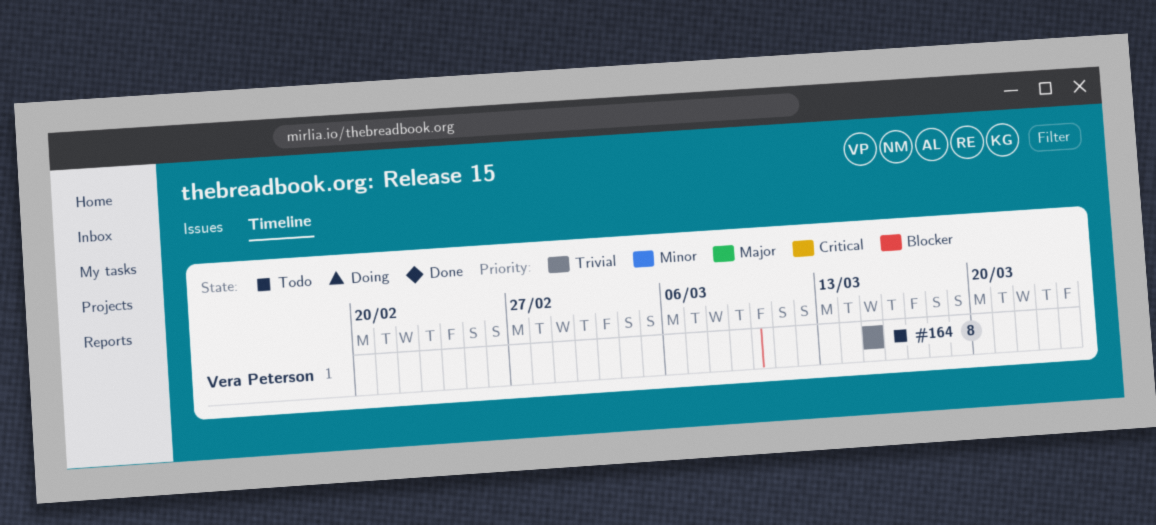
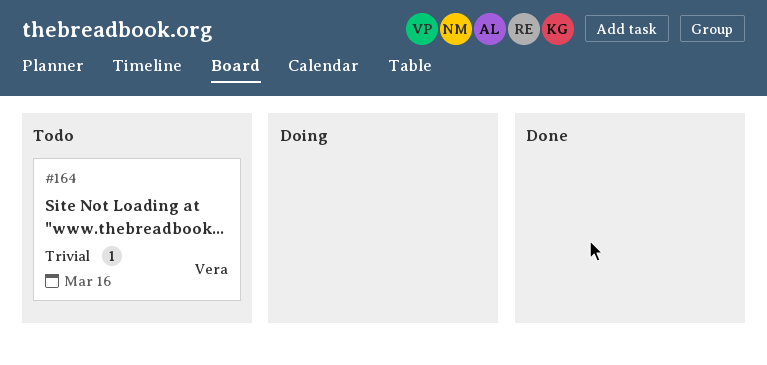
#164, estimate: 8 -> 1
#164, due: Mar 15 -> Mar 16

